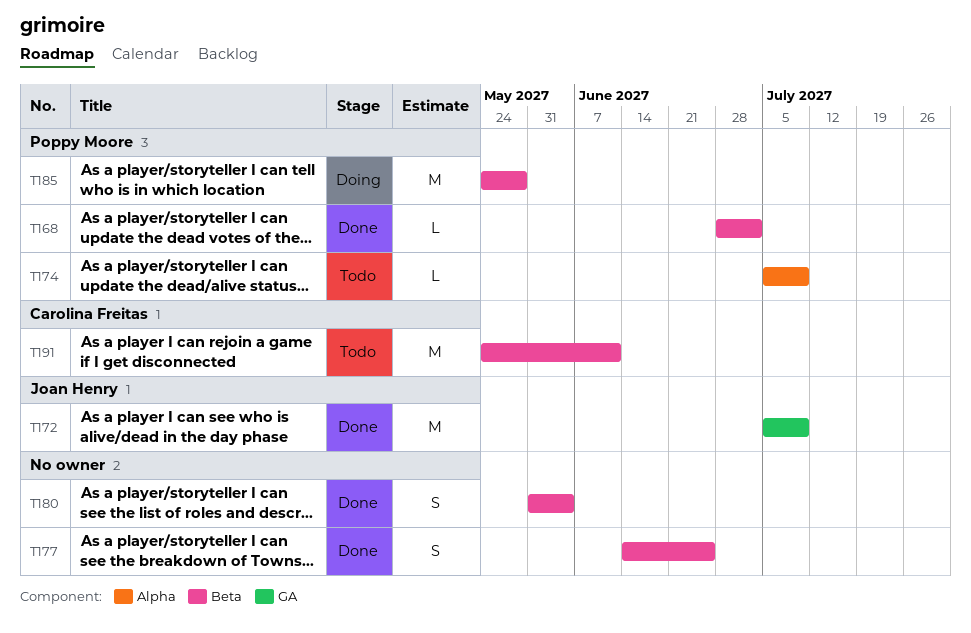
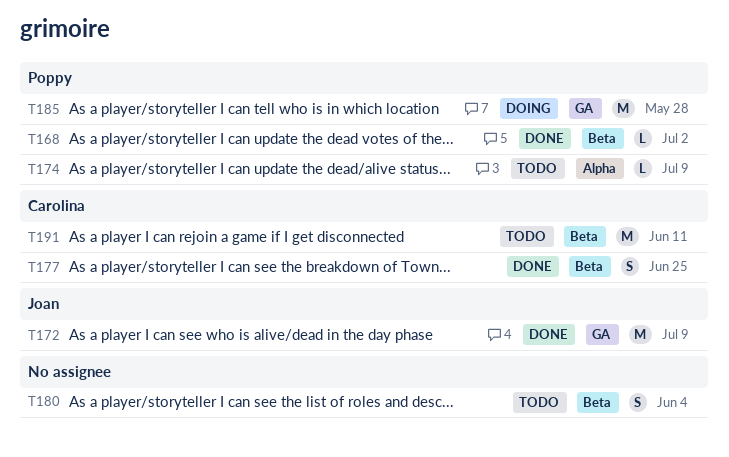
T177, owner: none -> Carolina Freitas
T180, status: Done -> Todo
T185, label: Beta -> GA

